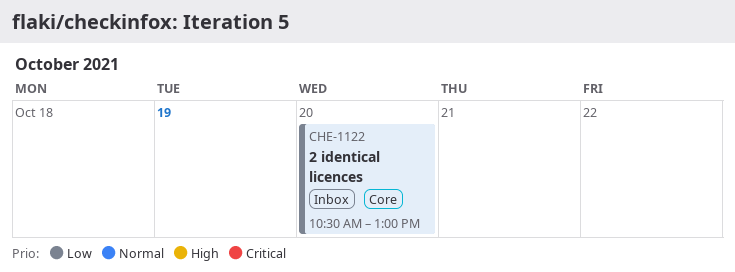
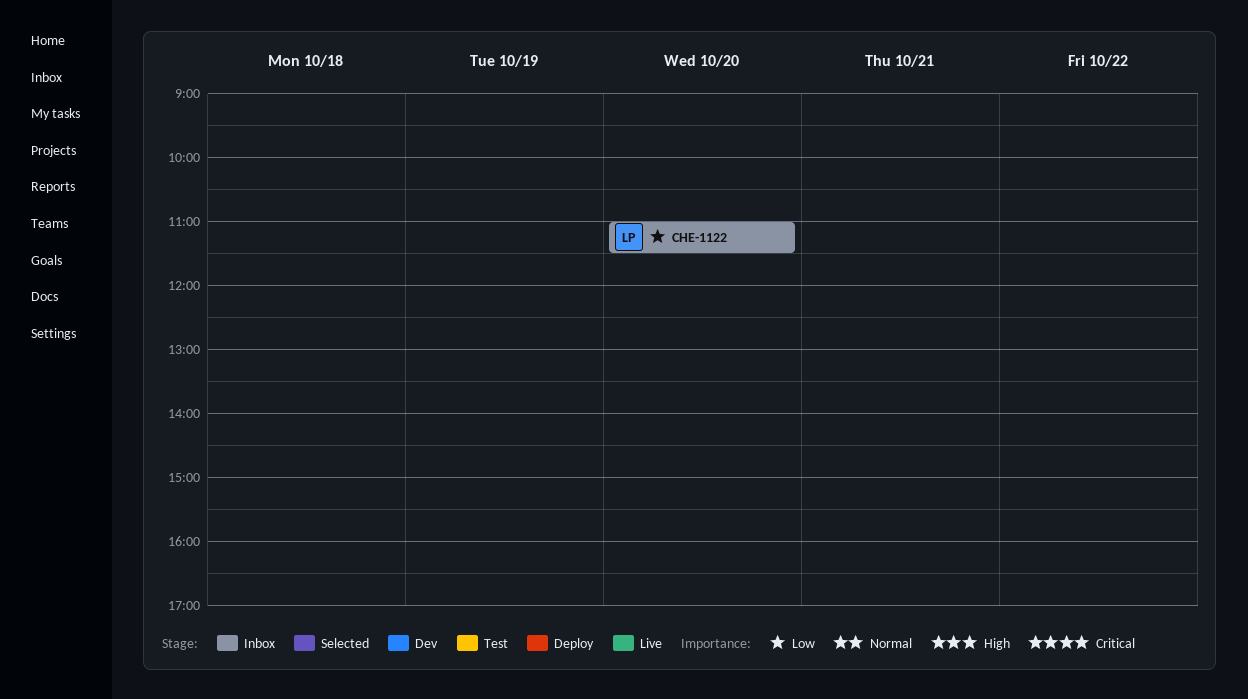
CHE-1122, begins: 10:30 -> 11:00
CHE-1122, ends: 13:00 -> 11:30

